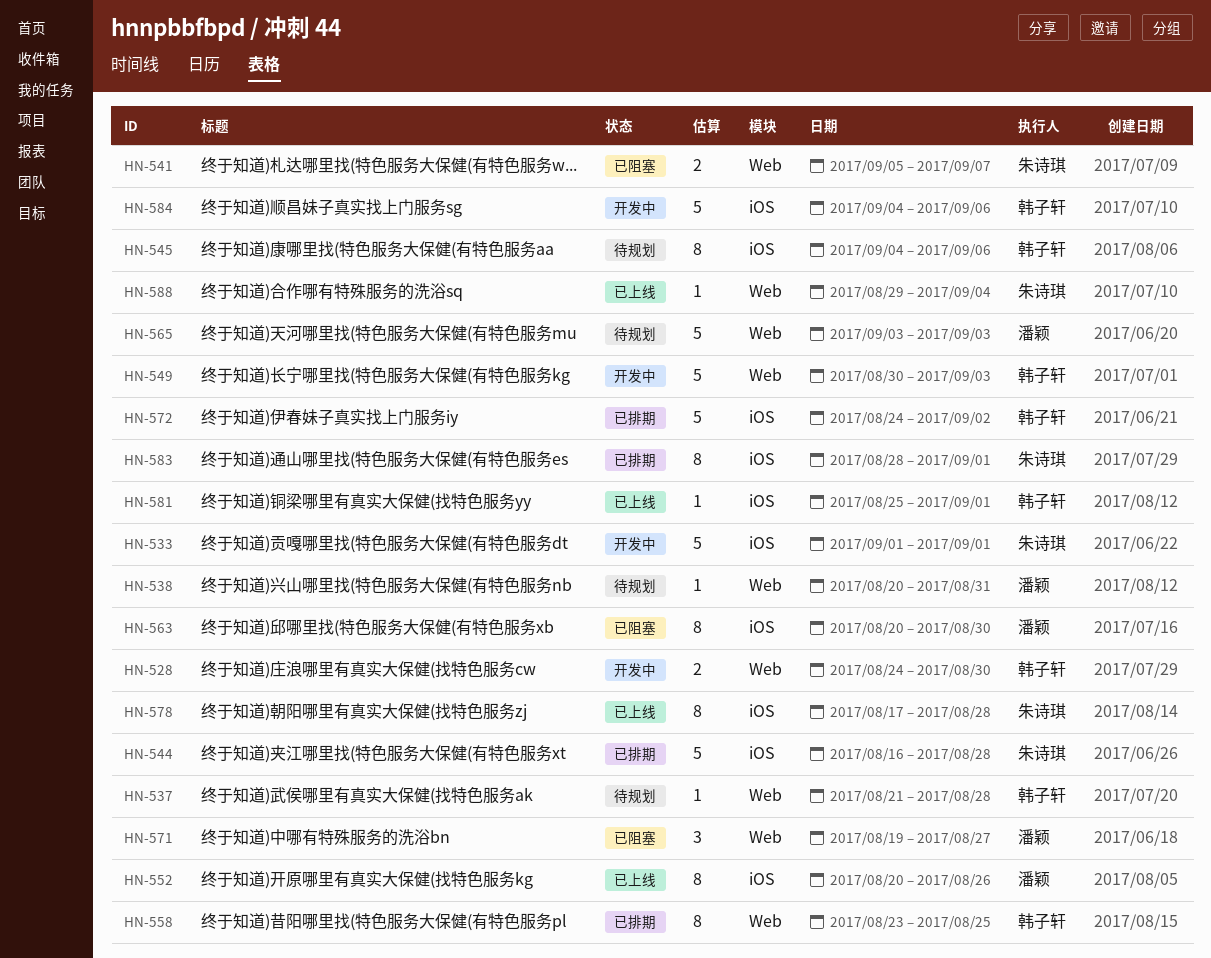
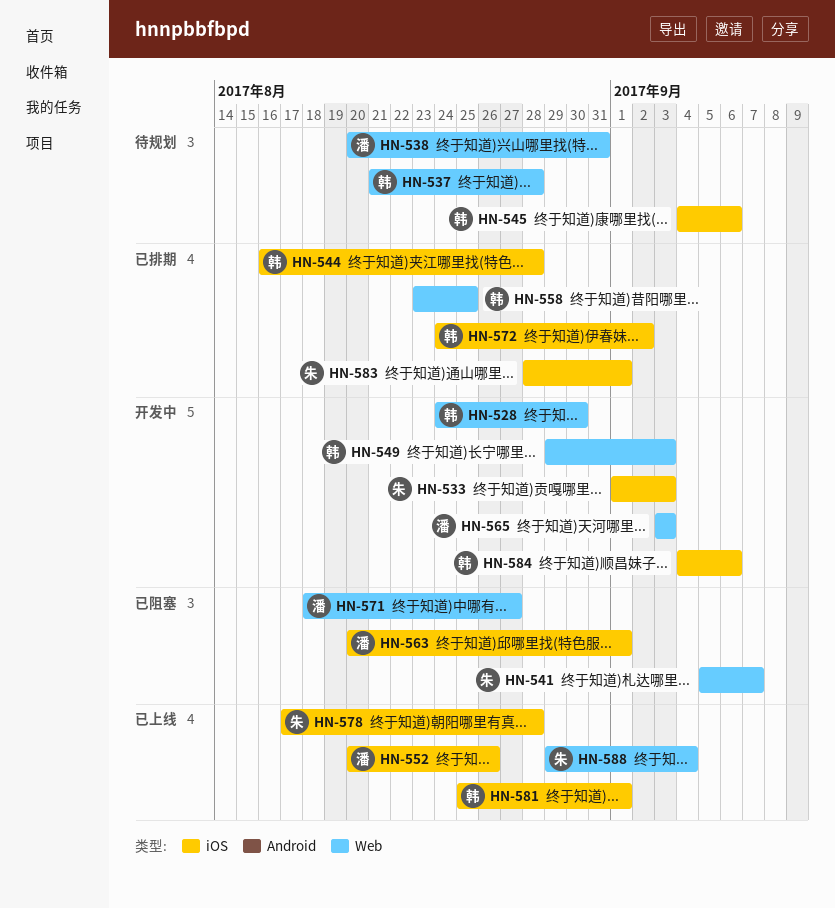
HN-533, due: Sep 1 -> Sep 3
HN-544, owner: 朱诗琪 -> 韩子轩
HN-549, start: Aug 30 -> Aug 29
HN-563, due: Aug 30 -> Sep 1
HN-565, status: 待规划 -> 开发中
HN-571, start: Aug 19 -> Aug 18

